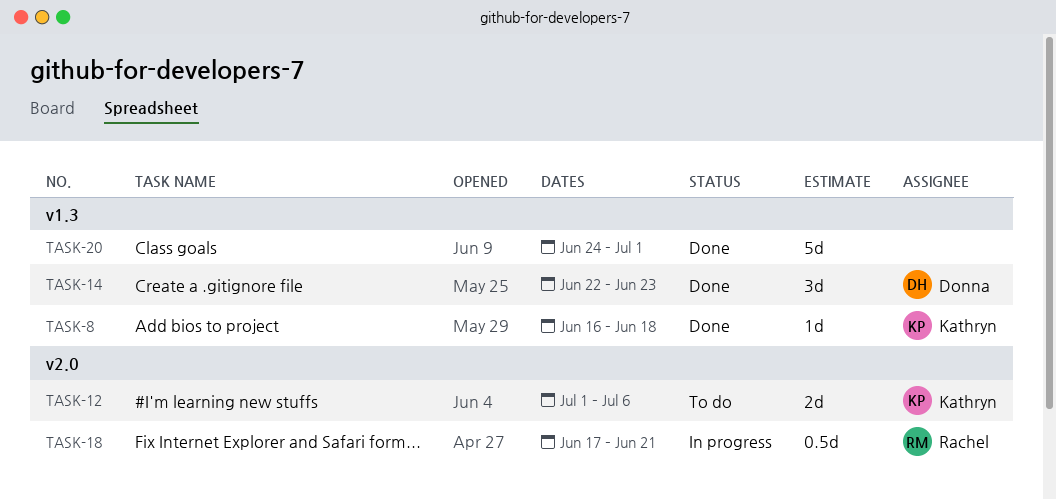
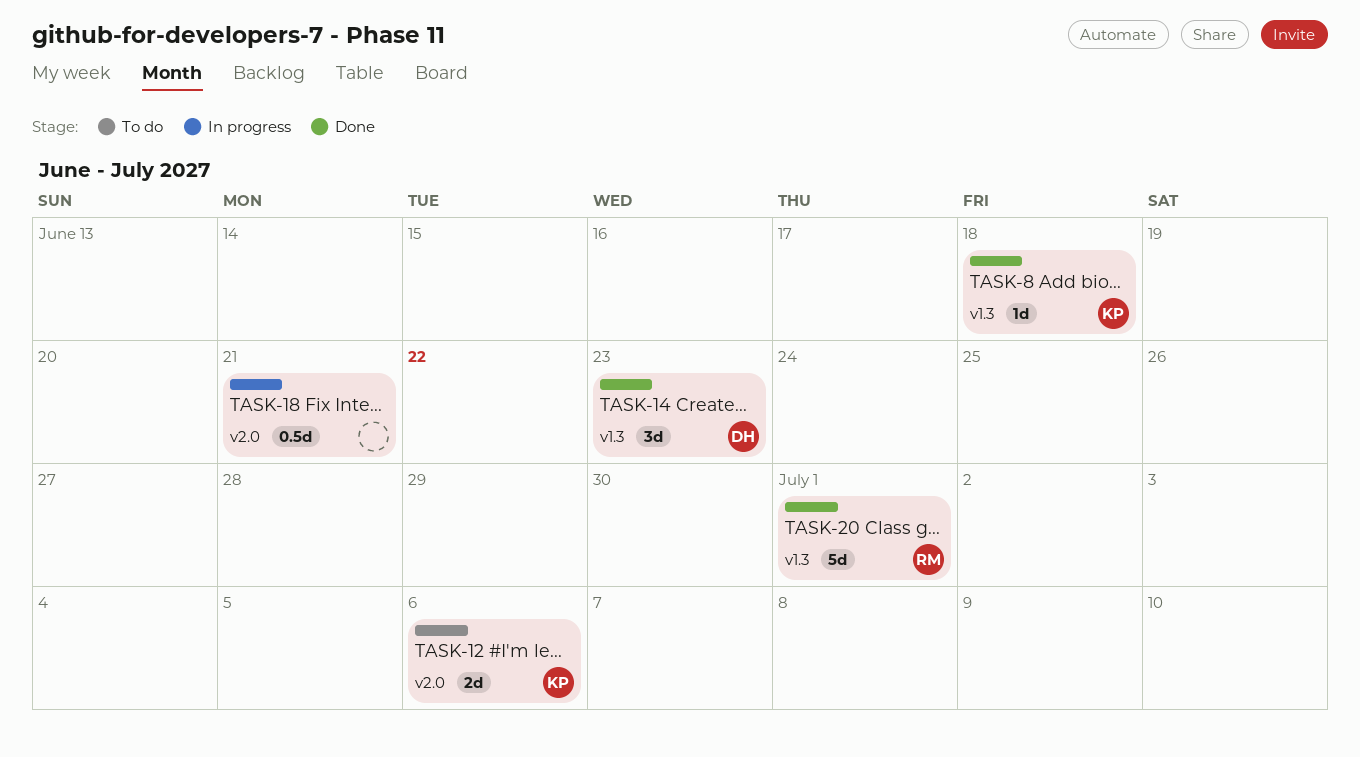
TASK-18, owner: Rachel -> none
TASK-20, owner: none -> Rachel

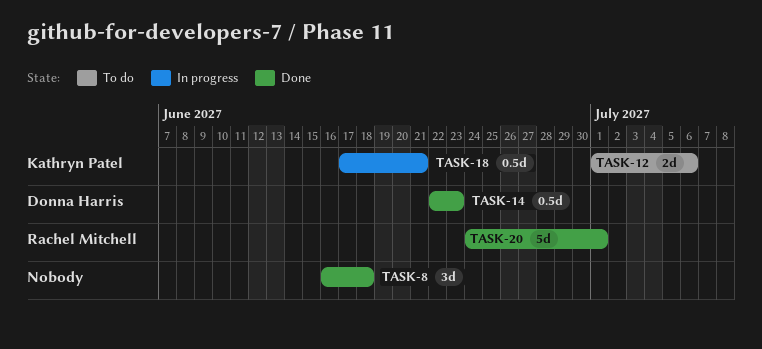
TASK-8, owner: Kathryn Patel -> none
TASK-8, estimate: 1d -> 3d
TASK-14, estimate: 3d -> 0.5d
TASK-18, owner: none -> Kathryn Patel

